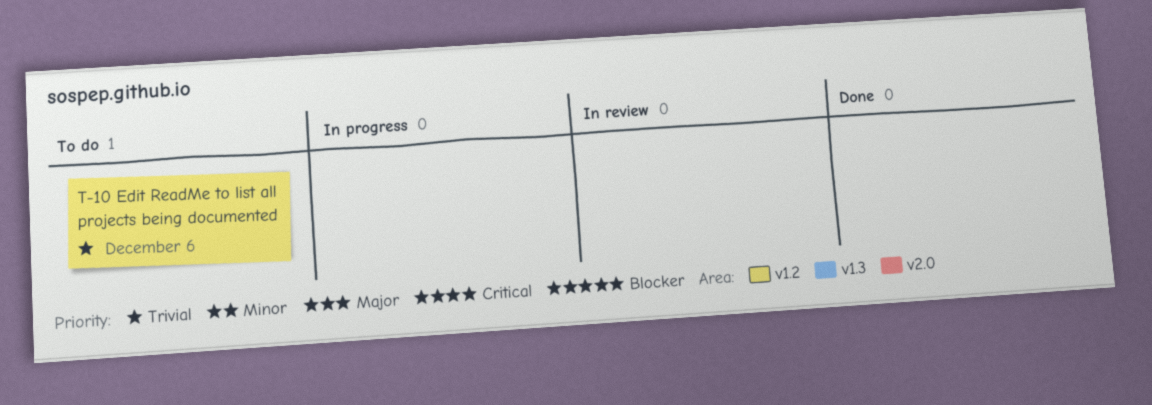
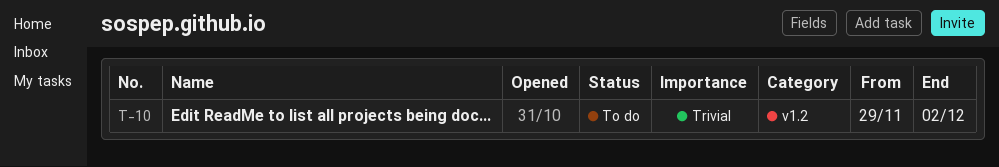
T-10, due: Dec 6 -> Dec 2

